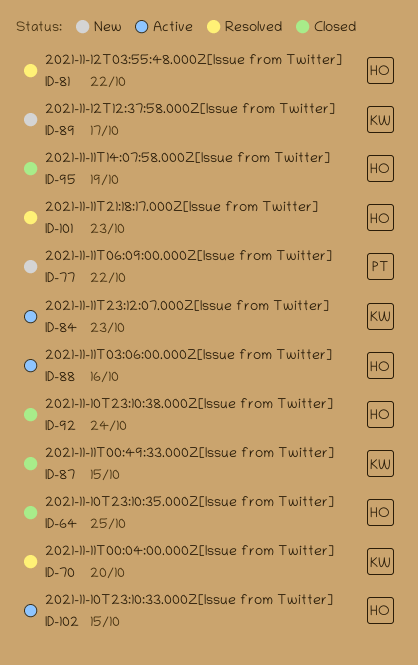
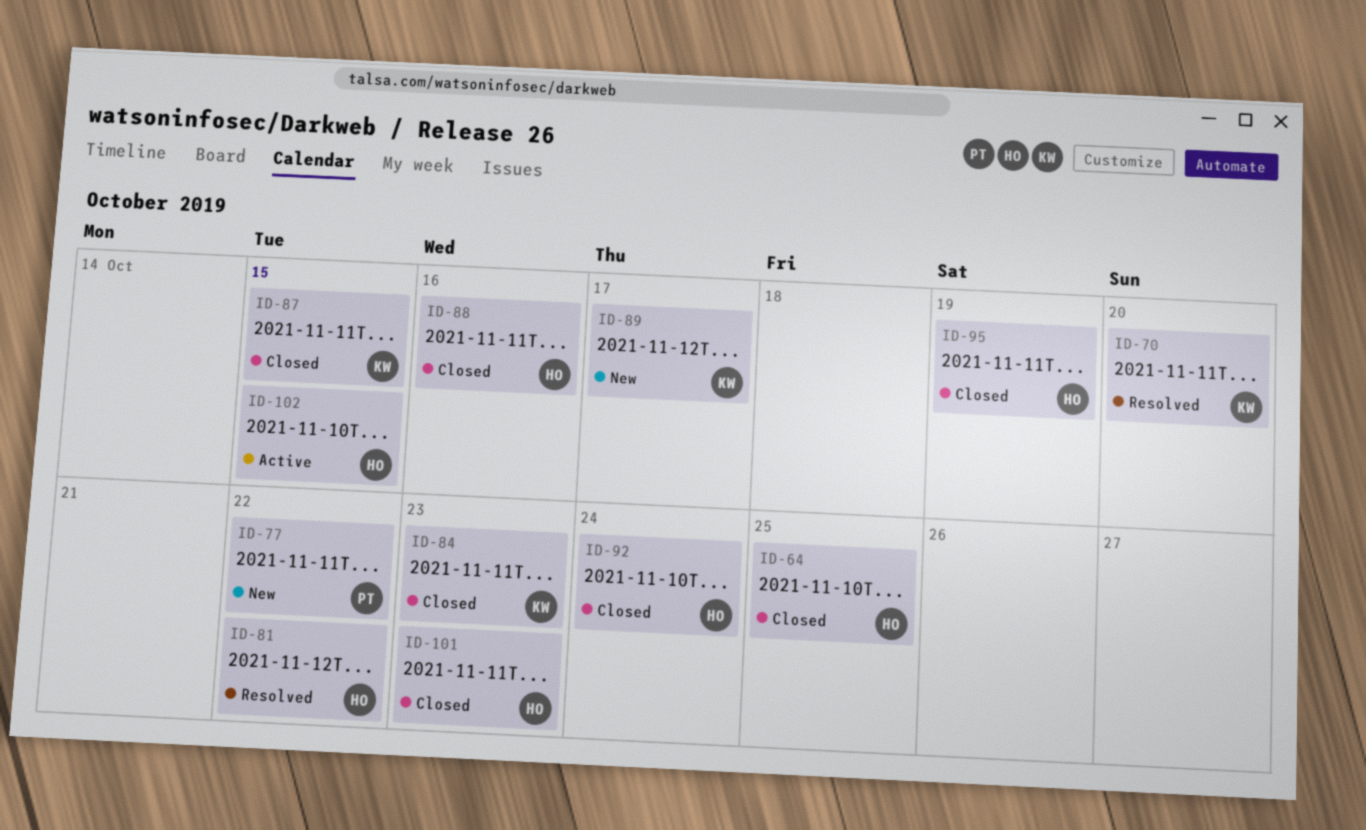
ID-84, status: Active -> Closed
ID-88, status: Active -> Closed
ID-101, status: Resolved -> Closed

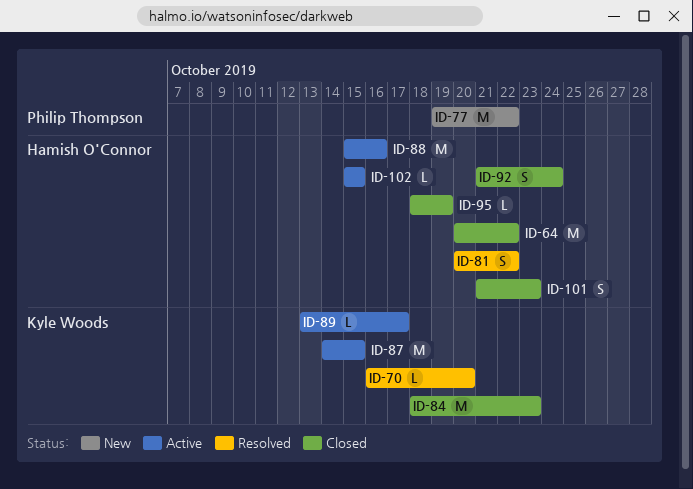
ID-64, due: Oct 25 -> Oct 22
ID-87, status: Closed -> Active
ID-88, status: Closed -> Active
ID-89, status: New -> Active

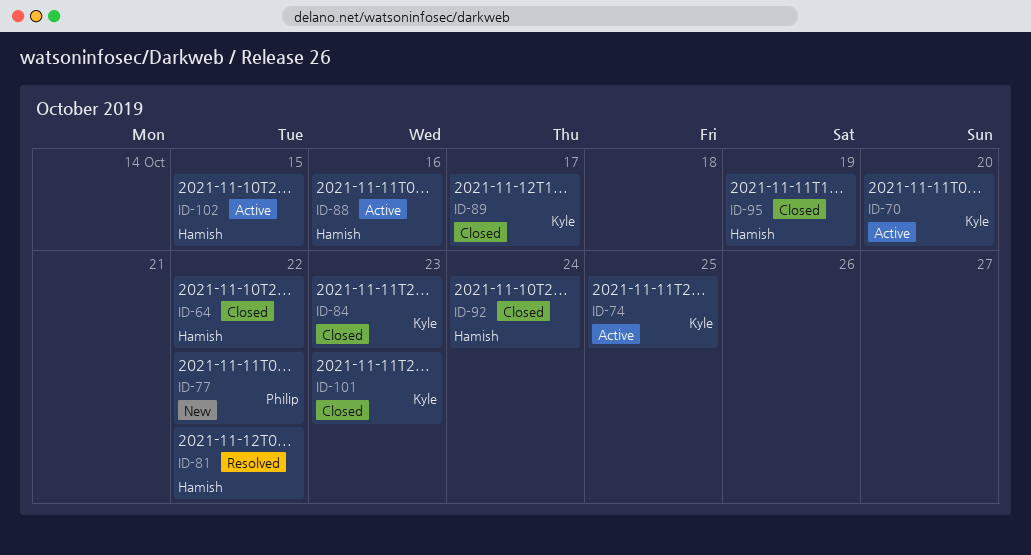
ID-70, status: Resolved -> Active
ID-74: none -> present
ID-87: present -> none
ID-89, status: Active -> Closed
ID-101, owner: Hamish O'Connor -> Kyle Woods

